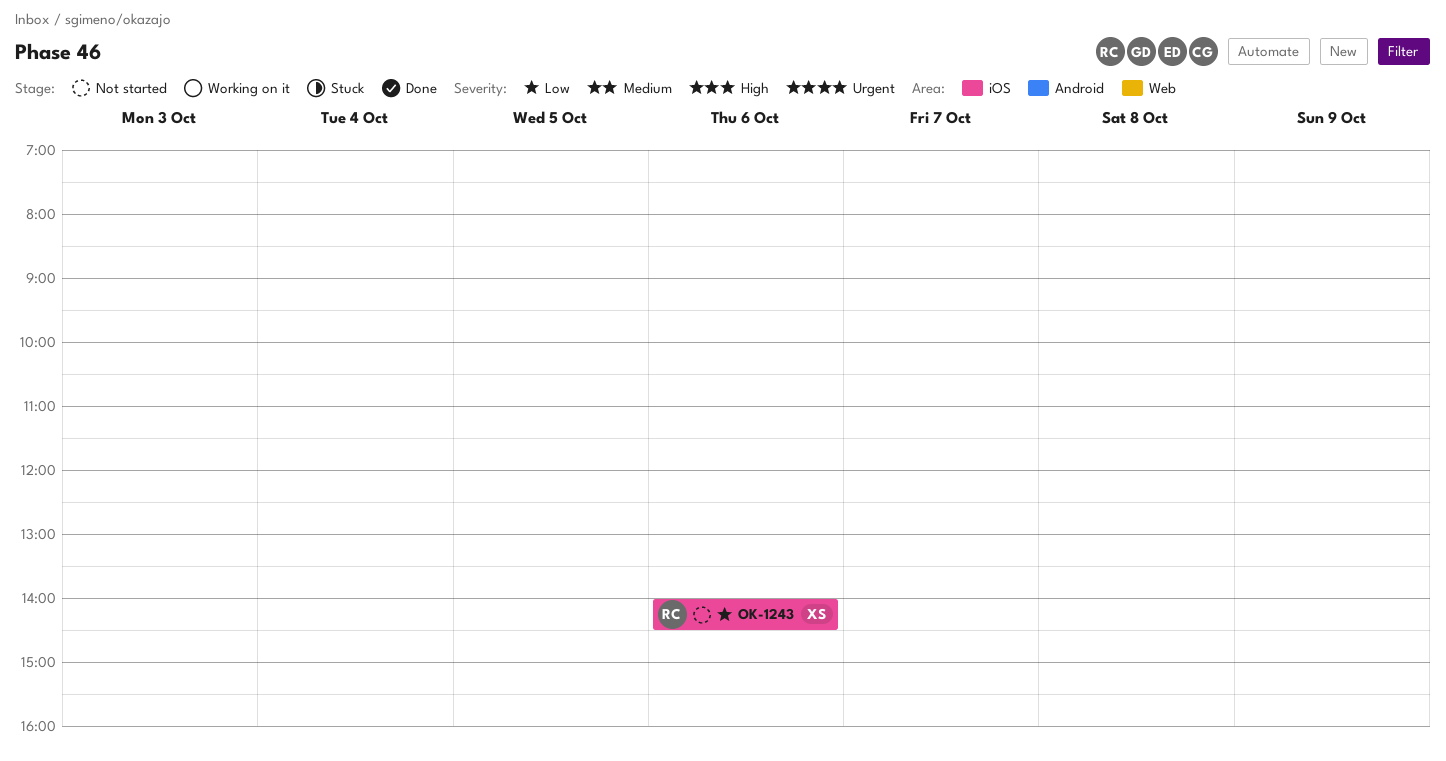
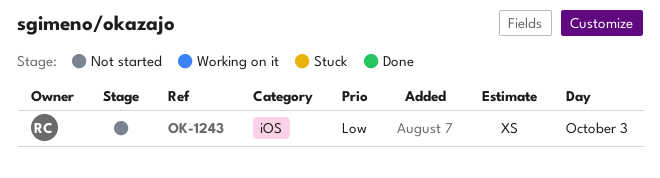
OK-1243, day: Oct 6 -> Oct 3

